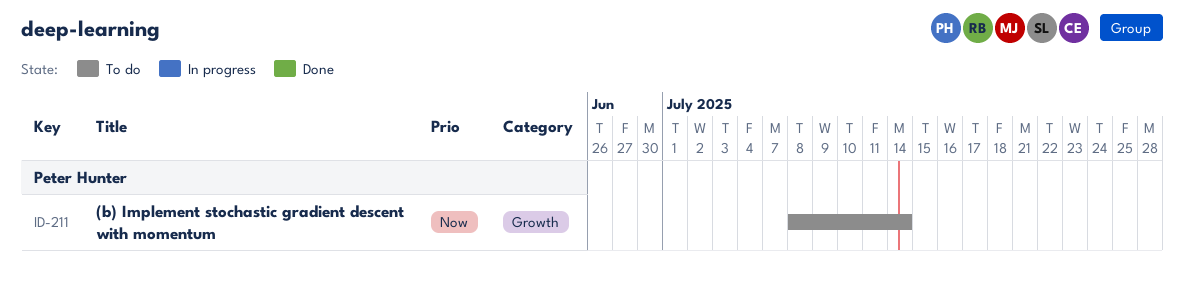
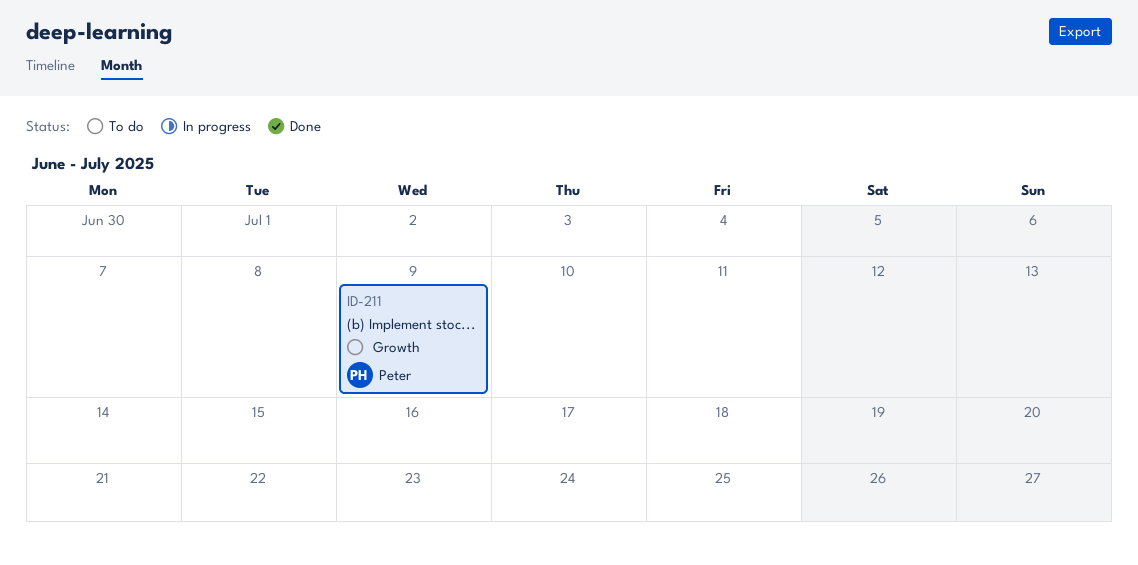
ID-211, due: Jul 14 -> Jul 9

